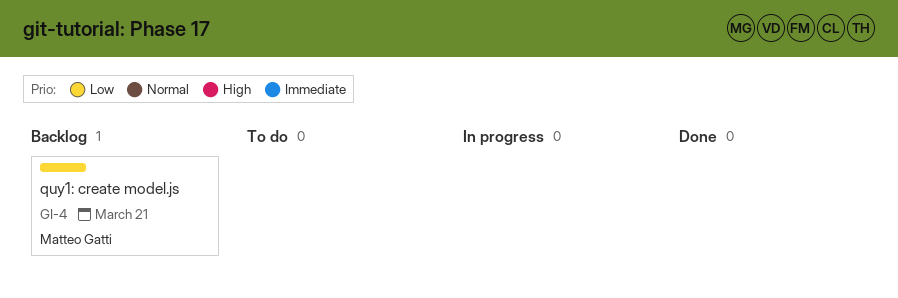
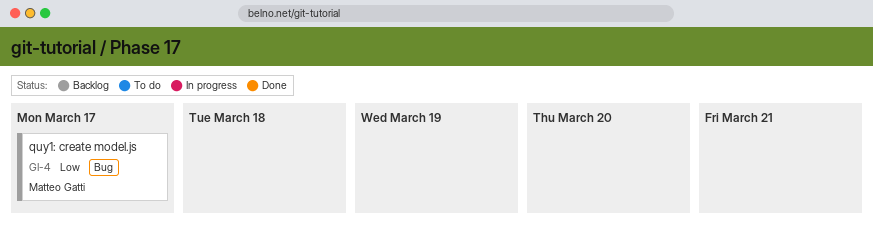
GI-4, due: Mar 21 -> Mar 17

